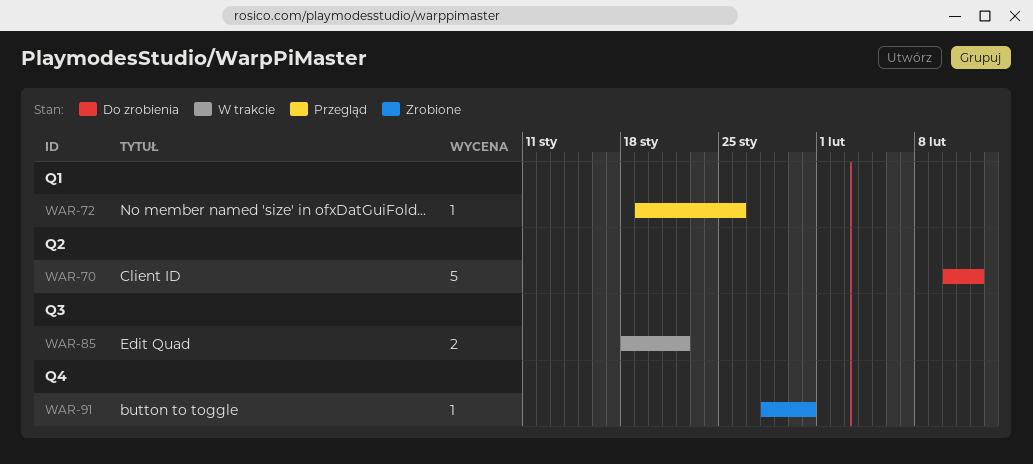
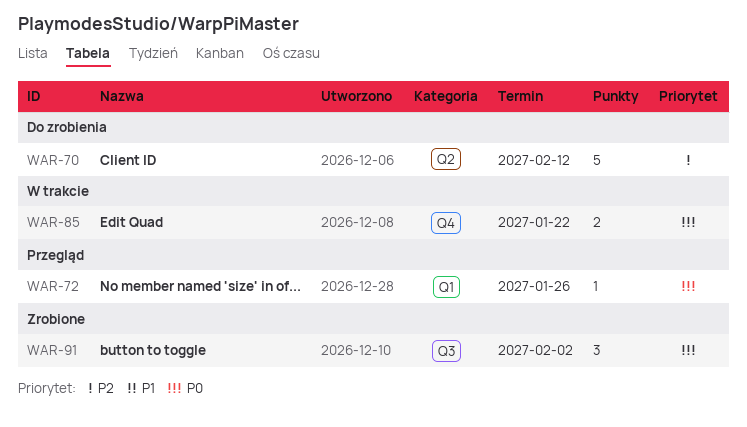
WAR-85, label: Q3 -> Q4
WAR-91, label: Q4 -> Q3
WAR-91, estimate: 1 -> 3
WAR-91, due: Jan 31 -> Feb 2

